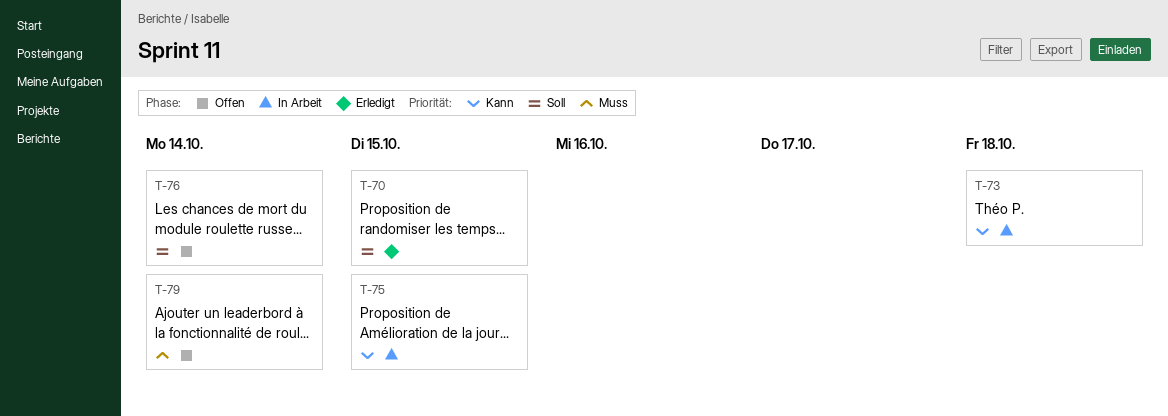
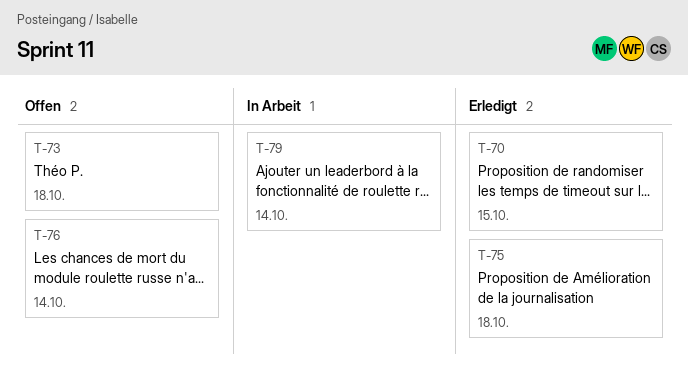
T-73, status: In Arbeit -> Offen
T-75, status: In Arbeit -> Erledigt
T-75, due: Oct 15 -> Oct 18
T-79, status: Offen -> In Arbeit

